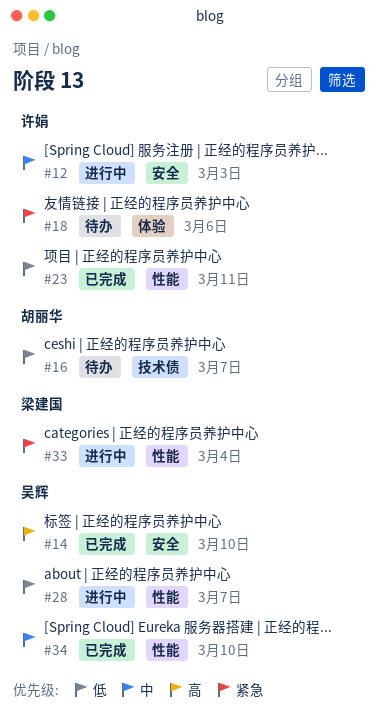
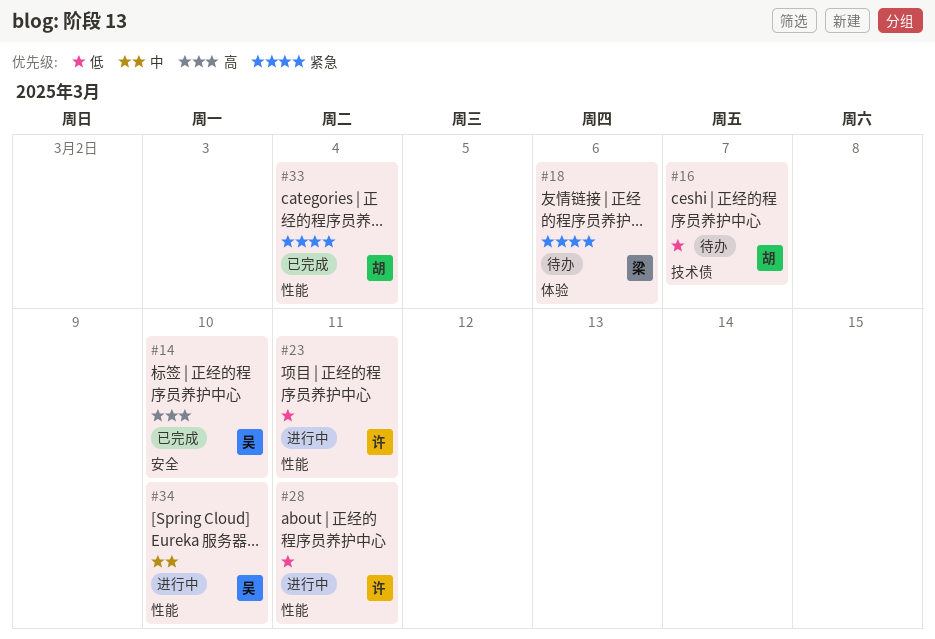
#12: present -> none
#18, owner: 许娟 -> 梁建国
#23, status: 已完成 -> 进行中
#28, owner: 吴辉 -> 许娟
#28, due: Mar 7 -> Mar 11
#33, status: 进行中 -> 已完成
#33, owner: 梁建国 -> 胡丽华
#34, status: 已完成 -> 进行中

